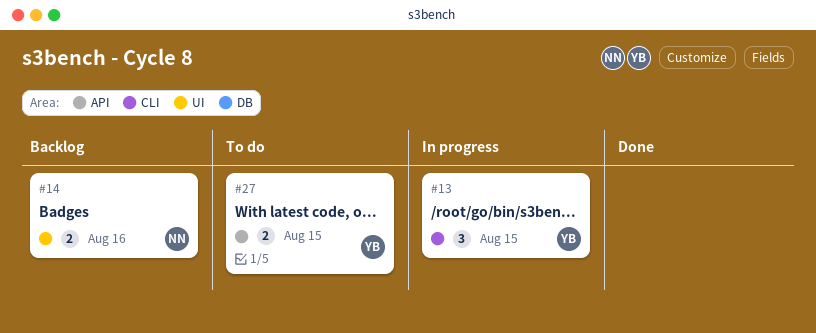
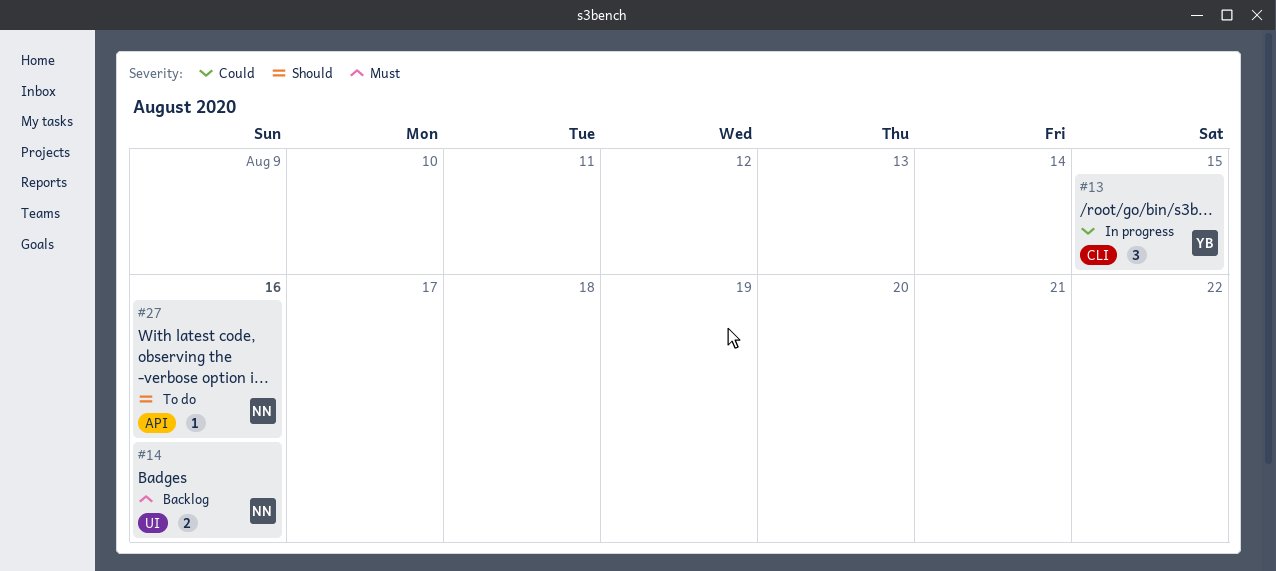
#27, owner: YB -> NN
#27, estimate: 2 -> 1
#27, due: Aug 15 -> Aug 16

